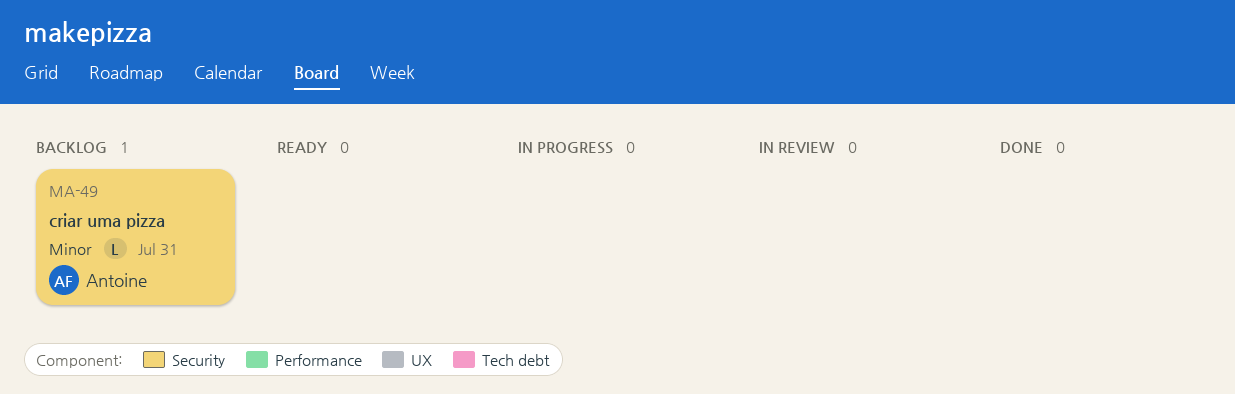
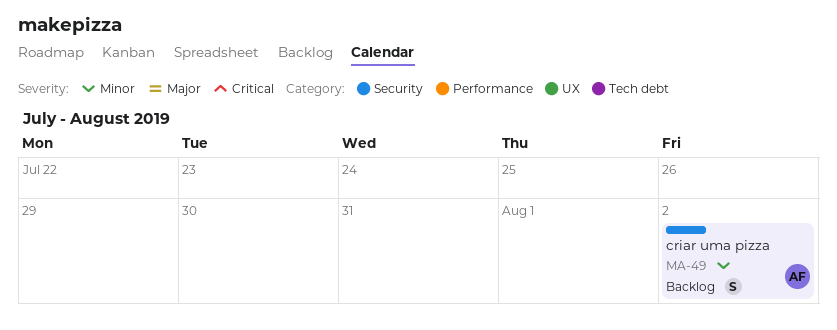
MA-49, estimate: L -> S
MA-49, due: Jul 31 -> Aug 2

